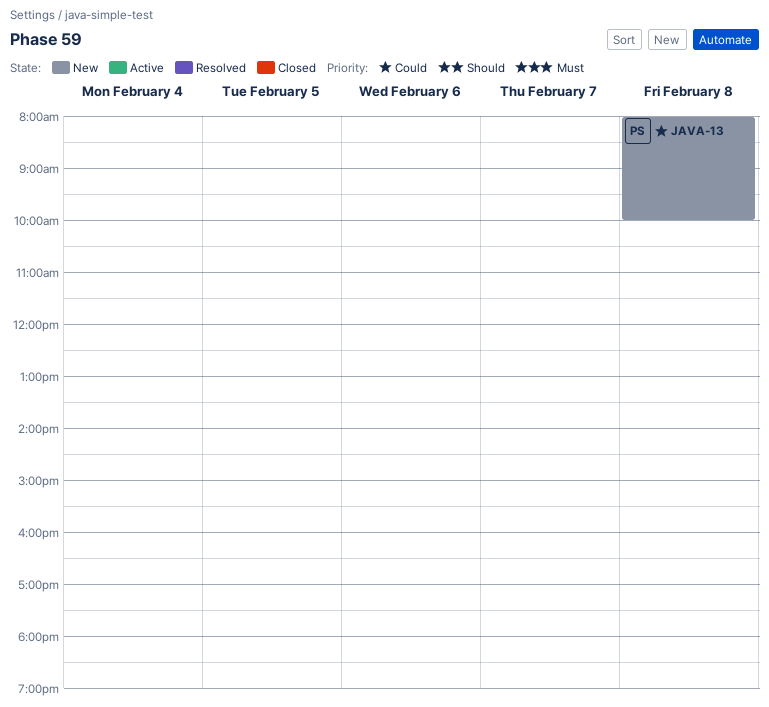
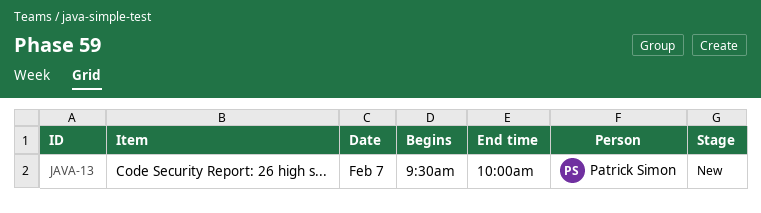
JAVA-13, day: Feb 8 -> Feb 7
JAVA-13, begins: 08:00 -> 09:30

